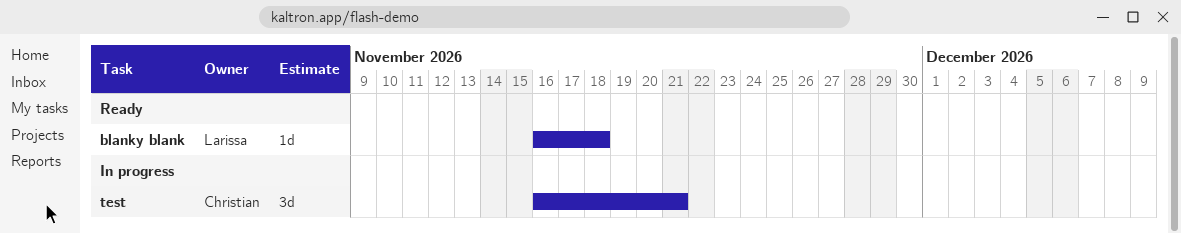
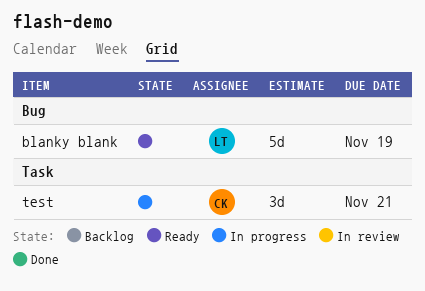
blanky blank, estimate: 1d -> 5d
blanky blank, due: Nov 18 -> Nov 19

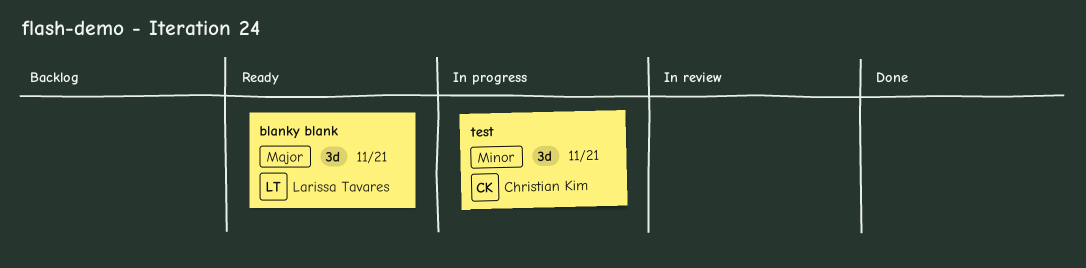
blanky blank, estimate: 5d -> 3d
blanky blank, due: Nov 19 -> Nov 21

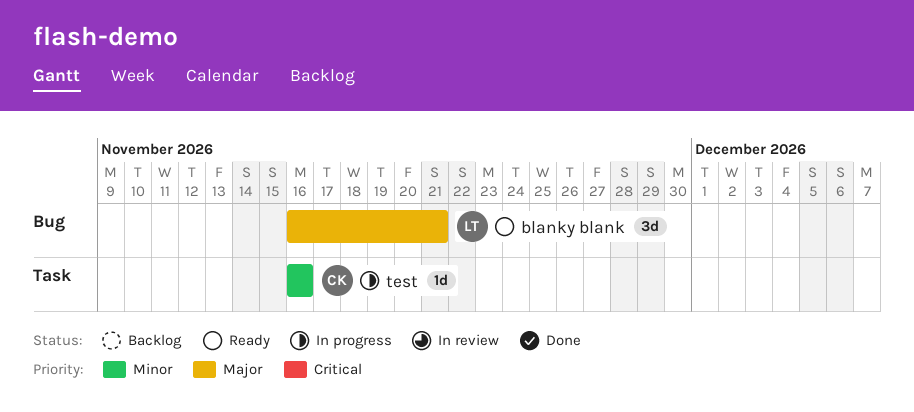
test, estimate: 3d -> 1d
test, due: Nov 21 -> Nov 16

